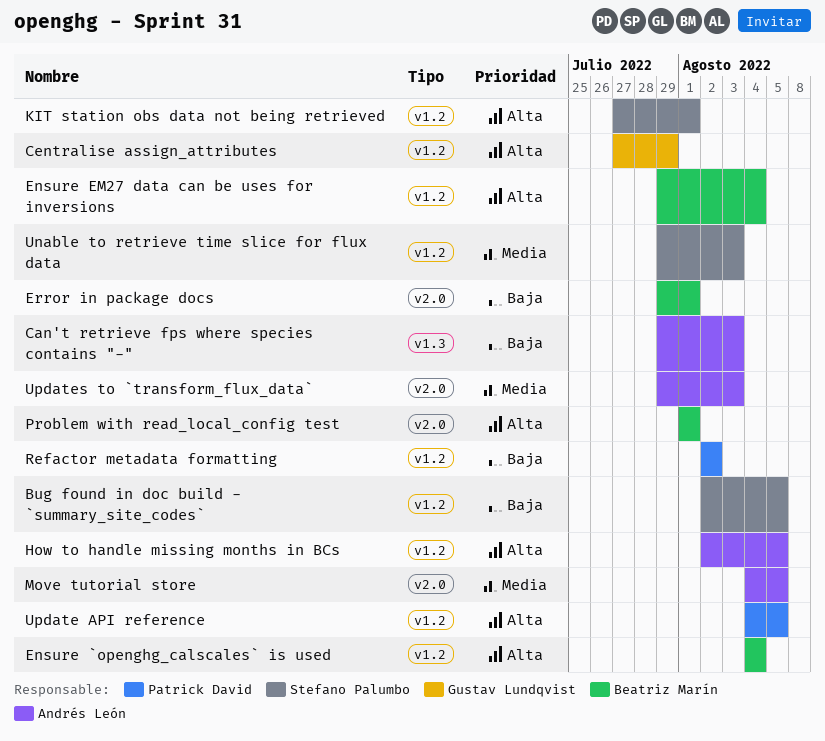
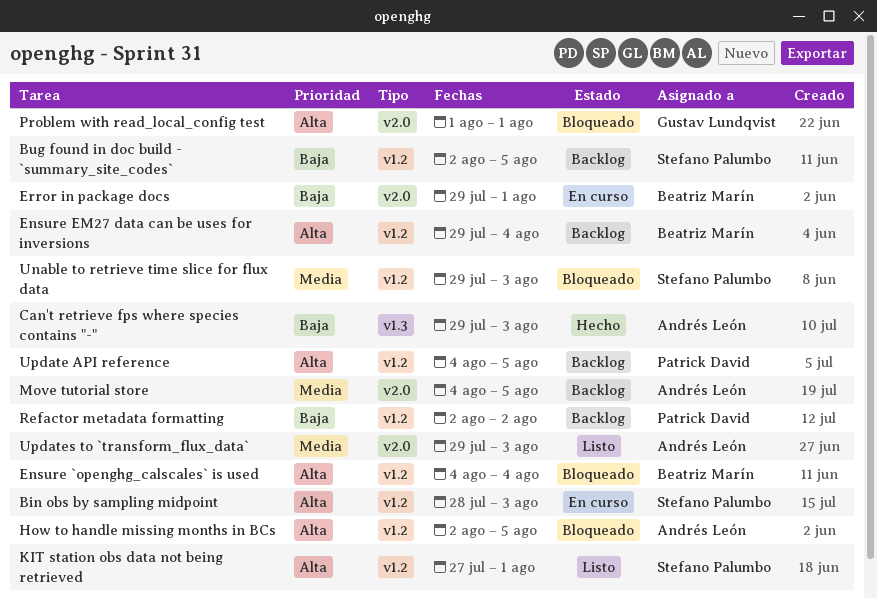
Bin obs by sampling midpoint: none -> present
Centralise assign_attributes: present -> none
Problem with read_local_config test, owner: Beatriz Marín -> Gustav Lundqvist

